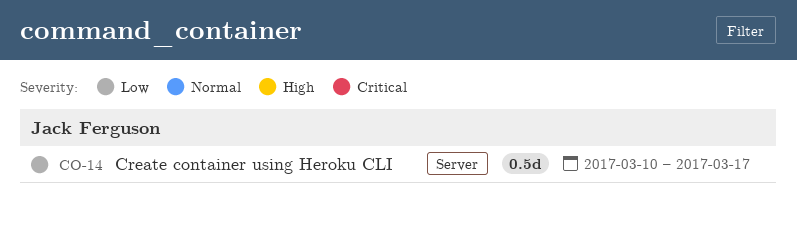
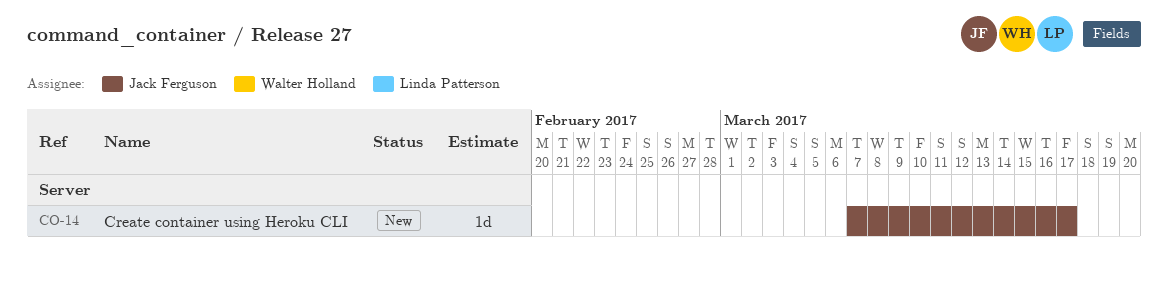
CO-14, estimate: 0.5d -> 1d
CO-14, start: Mar 10 -> Mar 7

